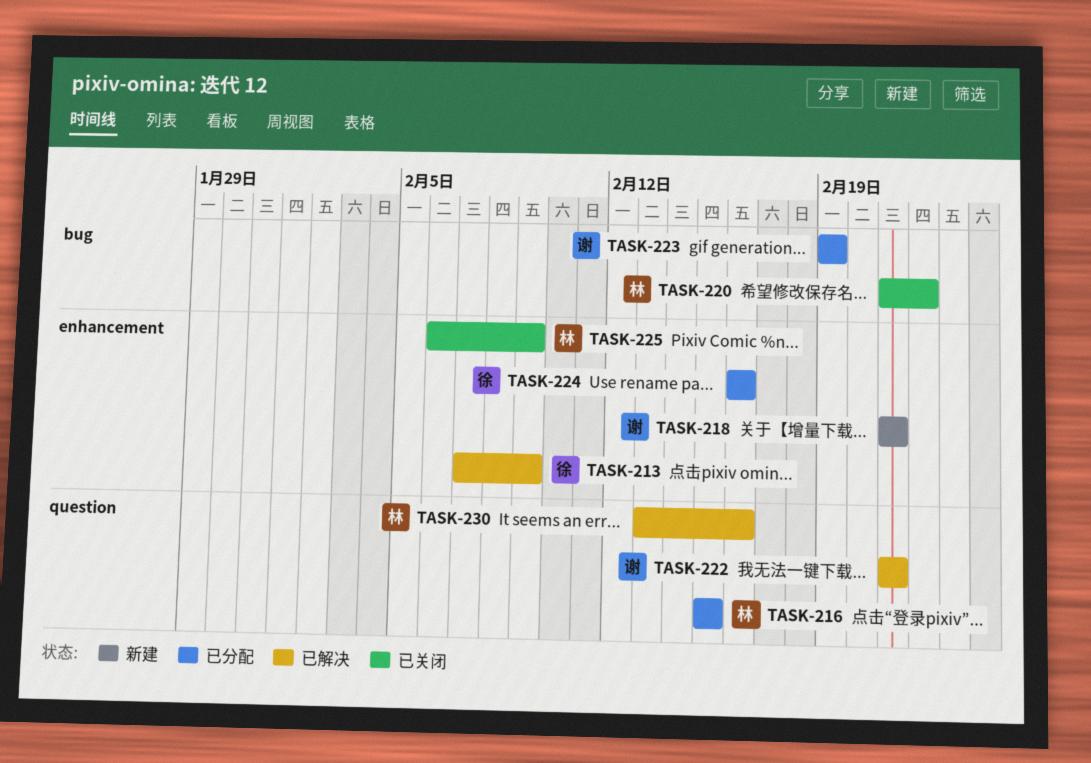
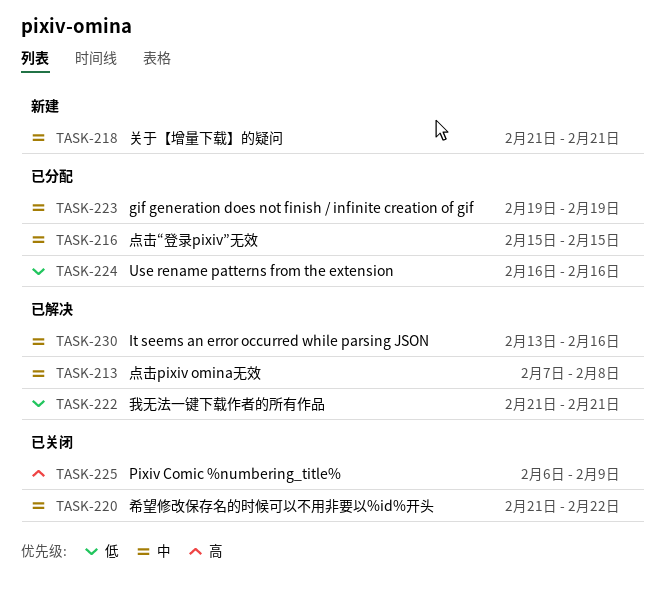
TASK-213, due: Feb 9 -> Feb 8

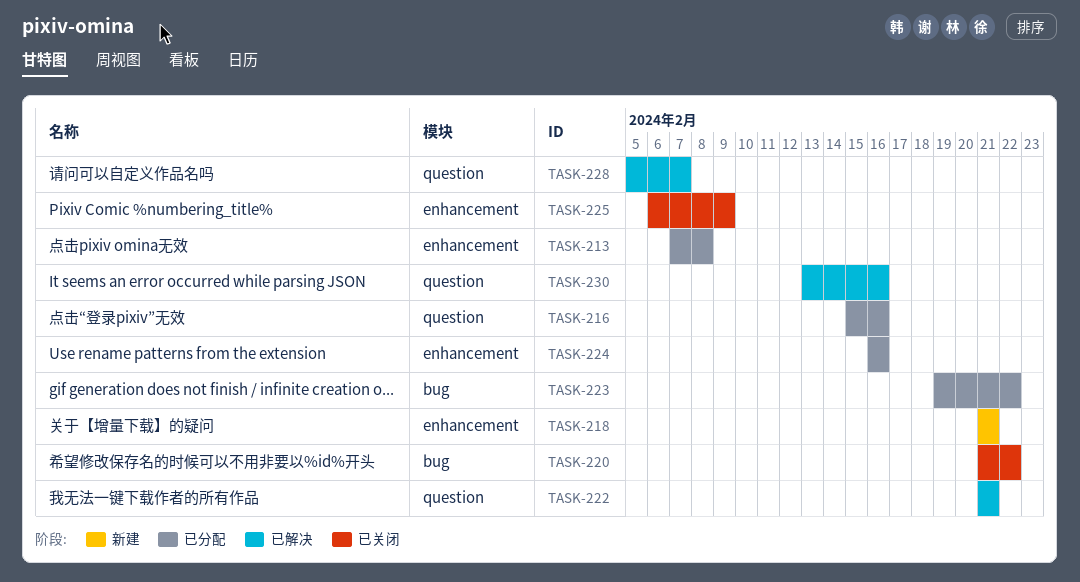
TASK-213, status: 已解决 -> 已分配
TASK-216, due: Feb 15 -> Feb 16
TASK-223, due: Feb 19 -> Feb 22
TASK-228: none -> present

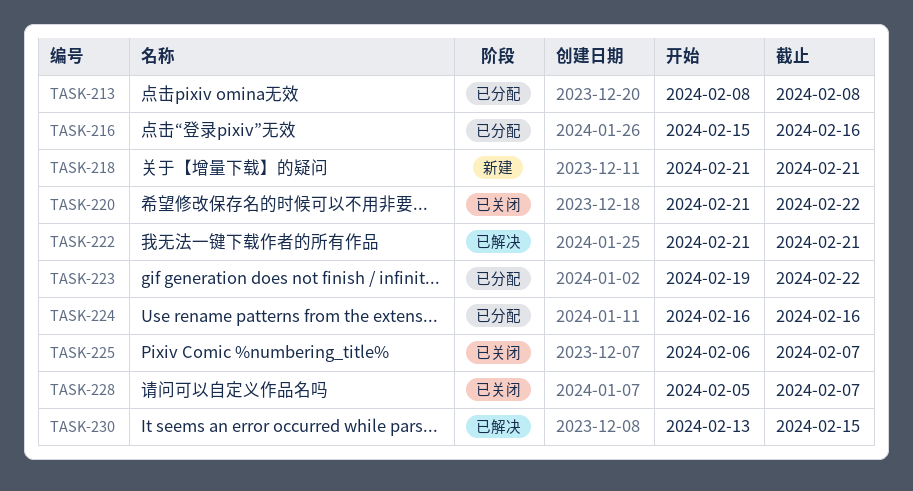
TASK-213, start: Feb 7 -> Feb 8
TASK-225, due: Feb 9 -> Feb 7
TASK-228, status: 已解决 -> 已关闭
TASK-230, due: Feb 16 -> Feb 15

